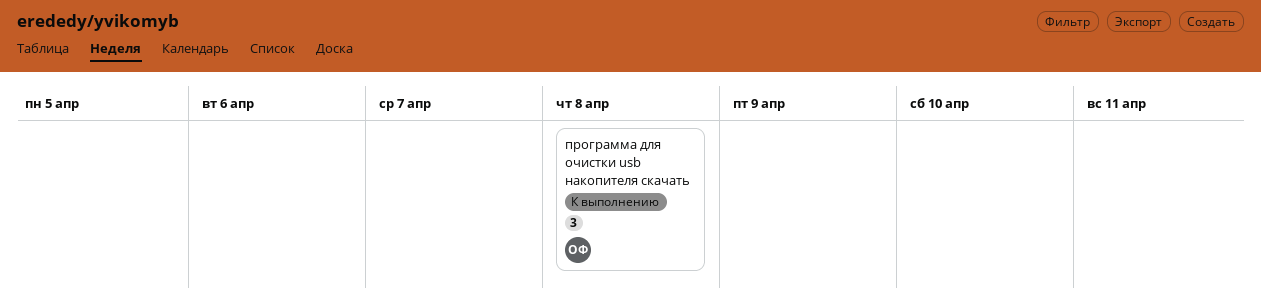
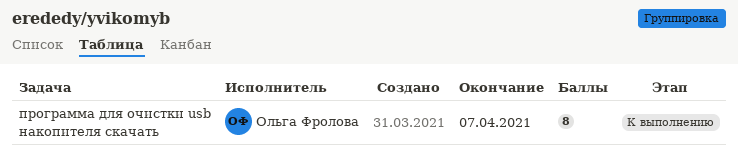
программа для очистки usb накопителя скачать, estimate: 3 -> 8
программа для очистки usb накопителя скачать, due: Apr 8 -> Apr 7

